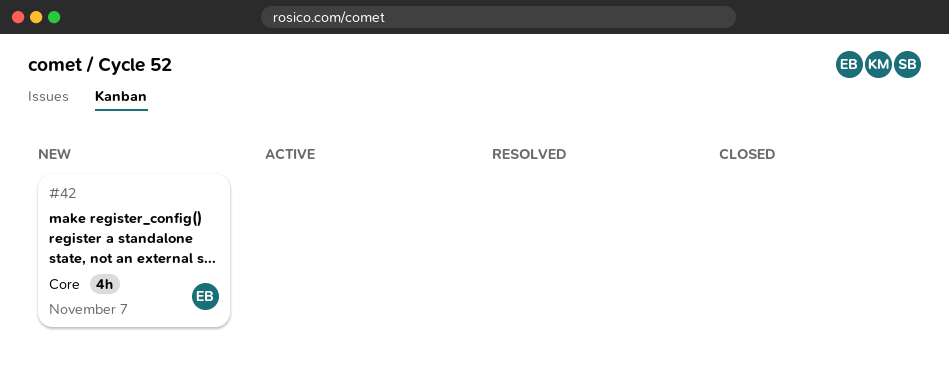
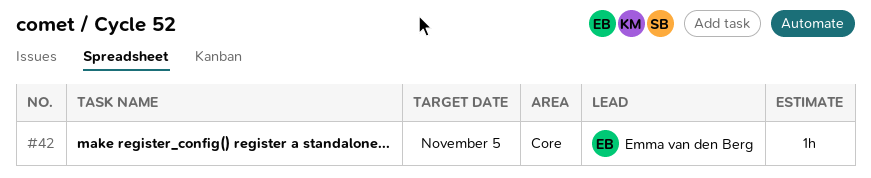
#42, estimate: 4h -> 1h
#42, due: Nov 7 -> Nov 5

